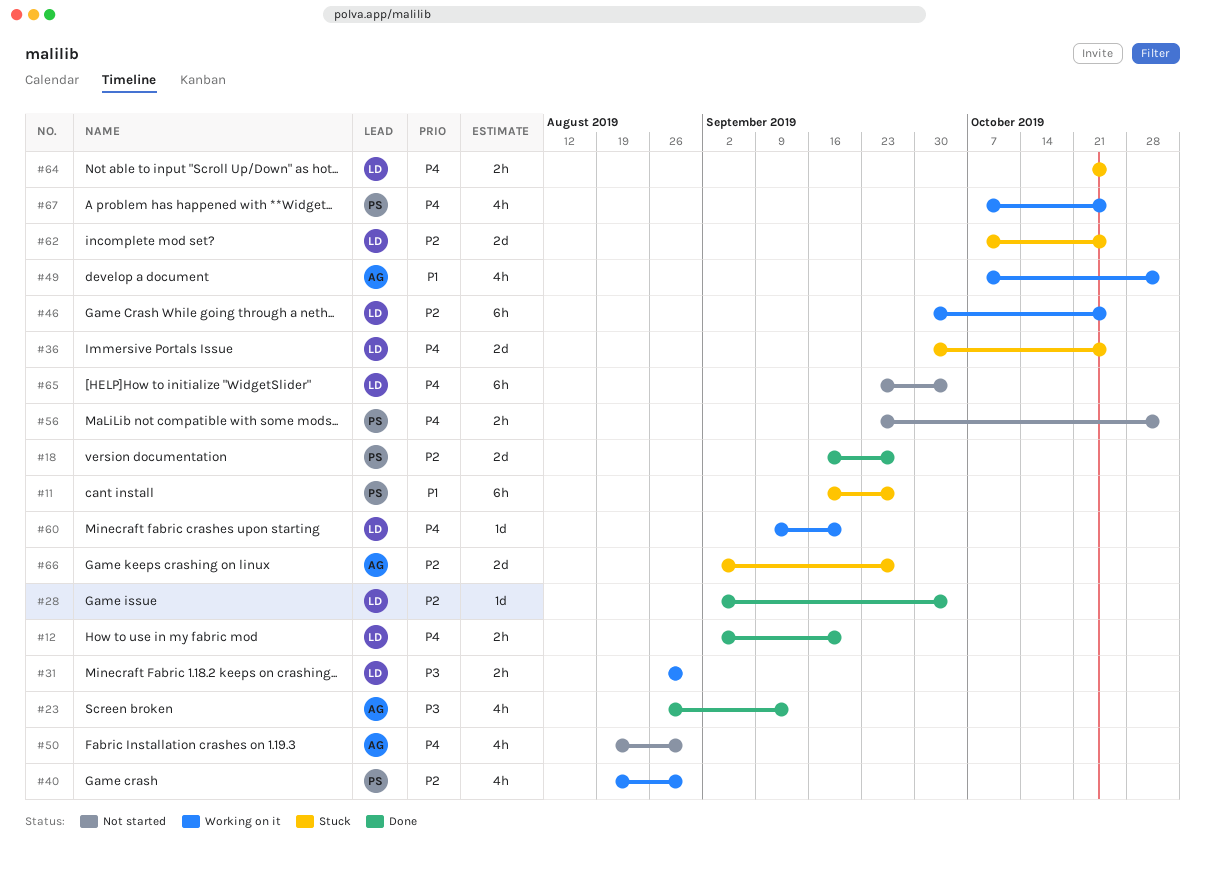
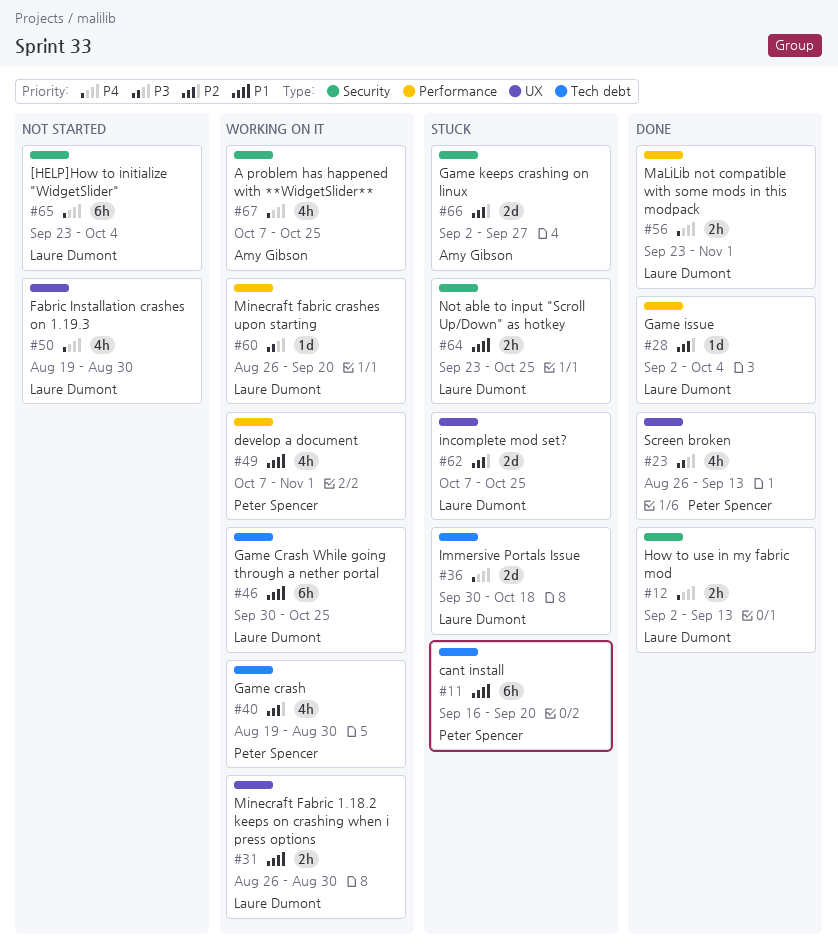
#11, due: Sep 27 -> Sep 20
#12, due: Sep 20 -> Sep 13
#18: present -> none
#23, owner: Amy Gibson -> Peter Spencer
#31, priority: P3 -> P1
#36, due: Oct 25 -> Oct 18
#46, priority: P2 -> P1
#49, owner: Amy Gibson -> Peter Spencer
#50, owner: Amy Gibson -> Laure Dumont
#56, status: Not started -> Done
#56, owner: Peter Spencer -> Laure Dumont
#60, priority: P4 -> P3
#60, start: Sep 9 -> Aug 26
#64, priority: P4 -> P1
#64, start: Oct 21 -> Sep 23
#67, owner: Peter Spencer -> Amy Gibson

